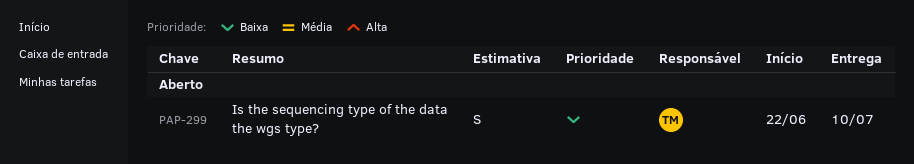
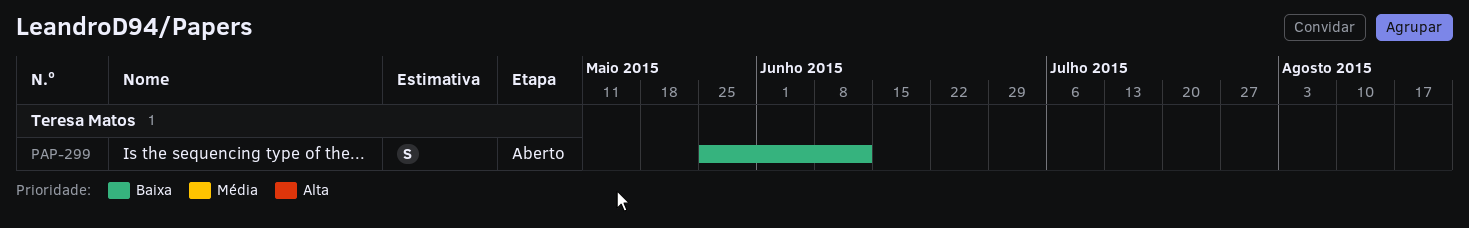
PAP-299, start: Jun 22 -> May 25
PAP-299, due: Jul 10 -> Jun 12

